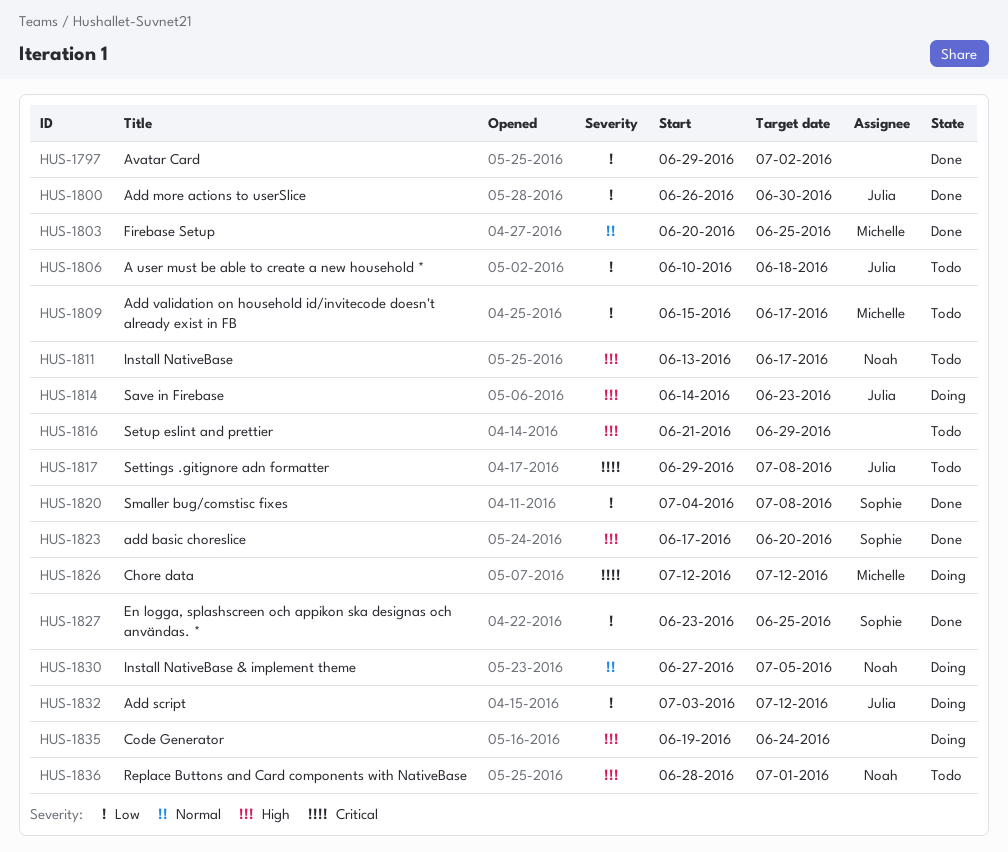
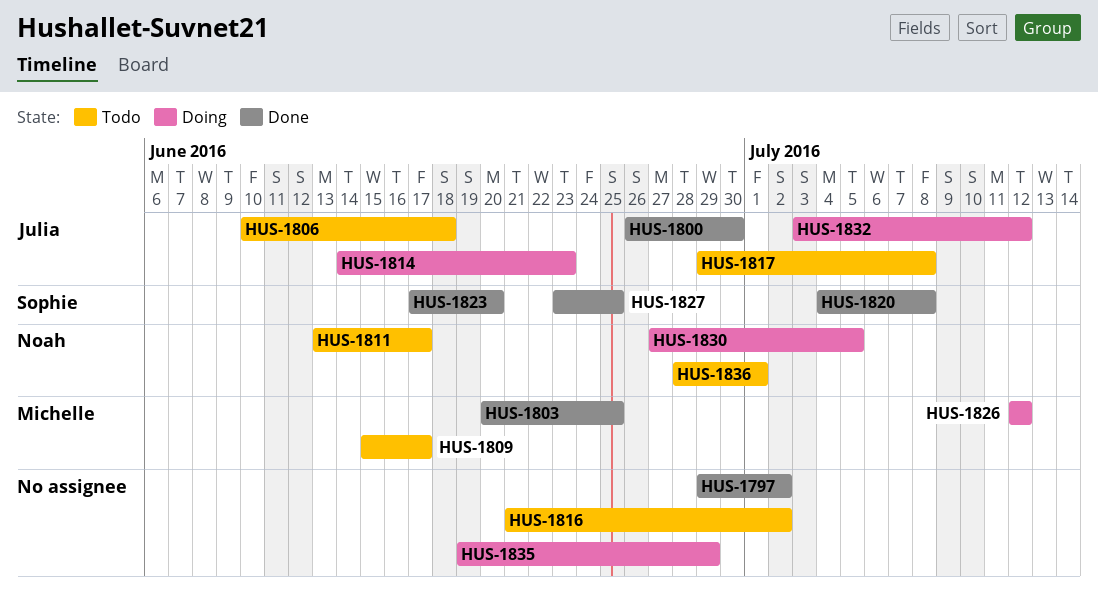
HUS-1816, due: Jun 29 -> Jul 2
HUS-1835, due: Jun 24 -> Jun 29

